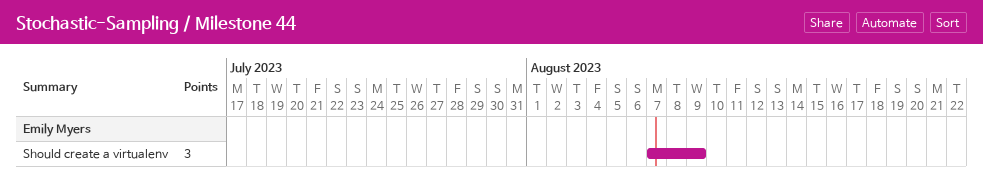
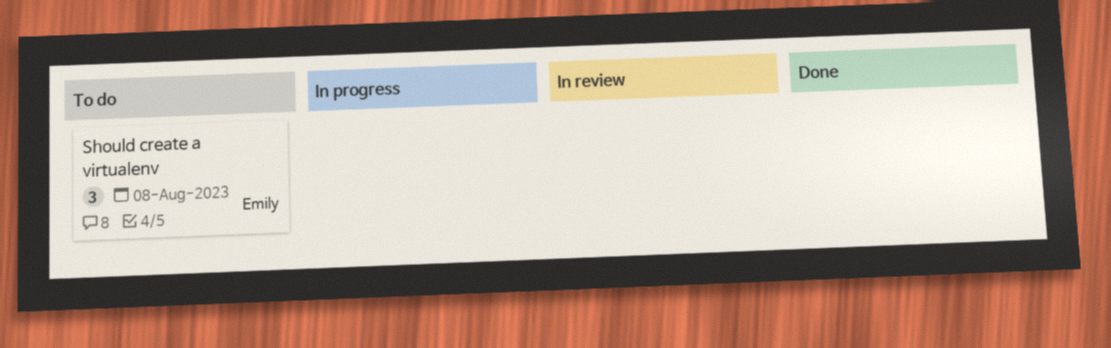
Should create a virtualenv, due: Aug 9 -> Aug 8

